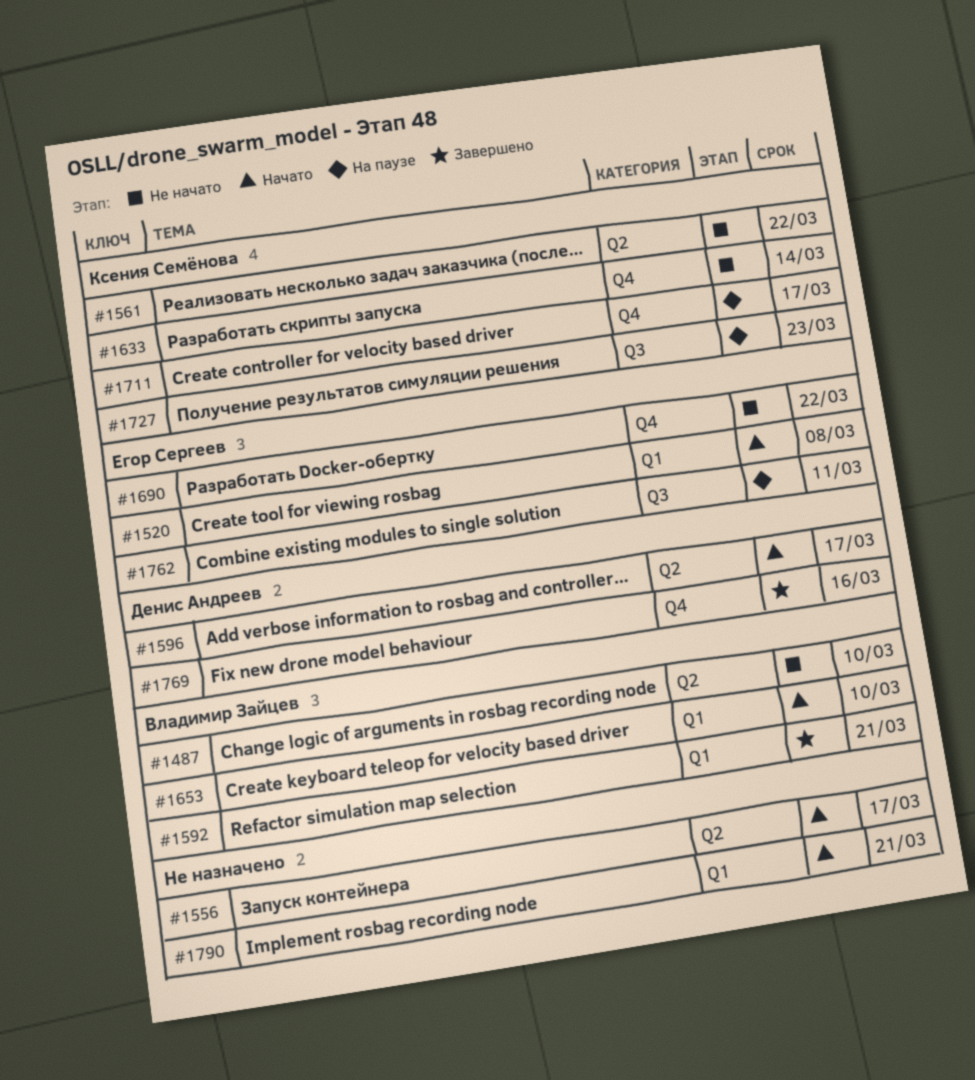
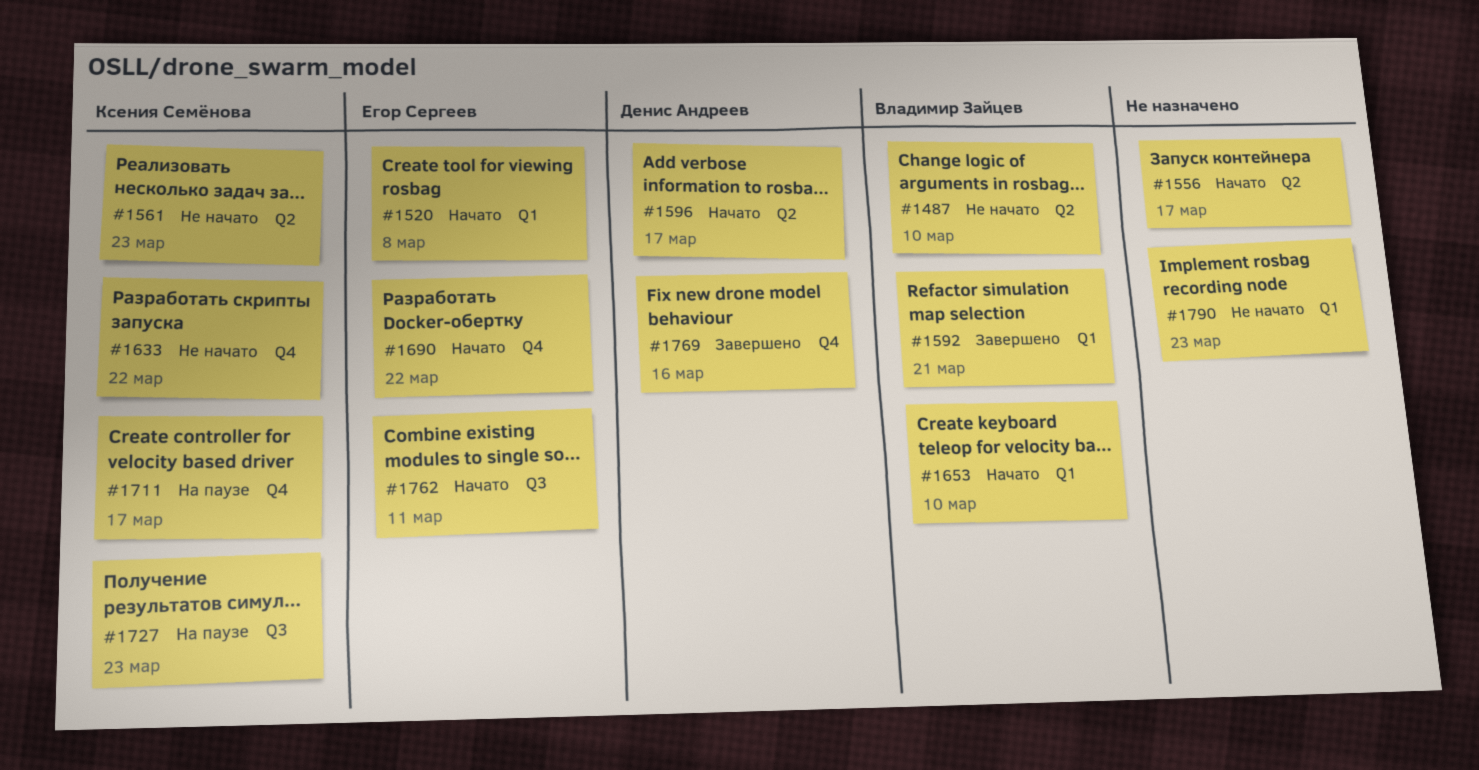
#1561, due: Mar 22 -> Mar 23
#1633, due: Mar 14 -> Mar 22
#1690, status: Не начато -> Начато
#1762, status: На паузе -> Начато
#1790, status: Начато -> Не начато
#1790, due: Mar 21 -> Mar 23

